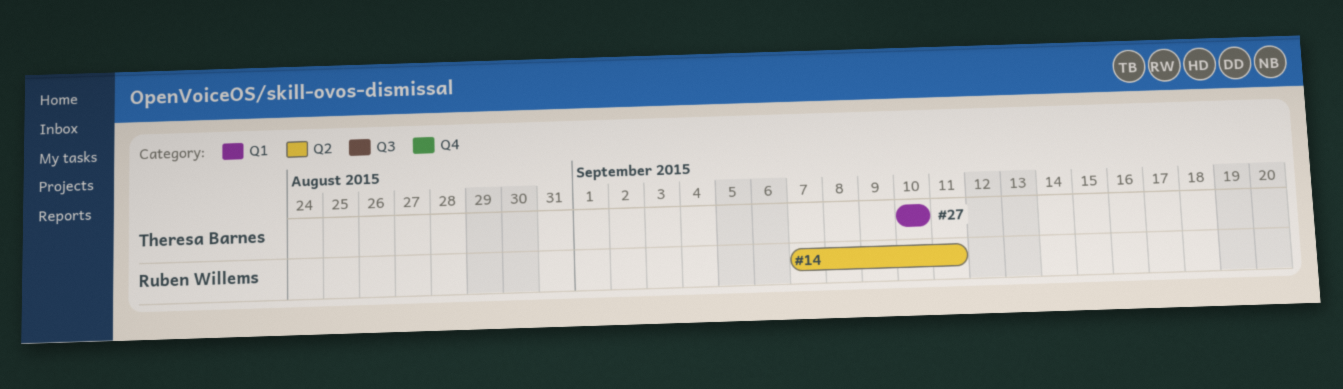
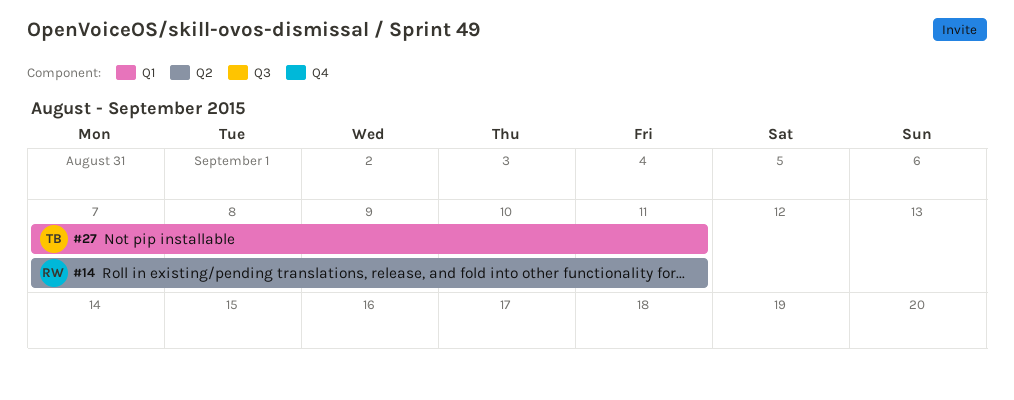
#27, start: Sep 10 -> Sep 7
#27, due: Sep 10 -> Sep 11

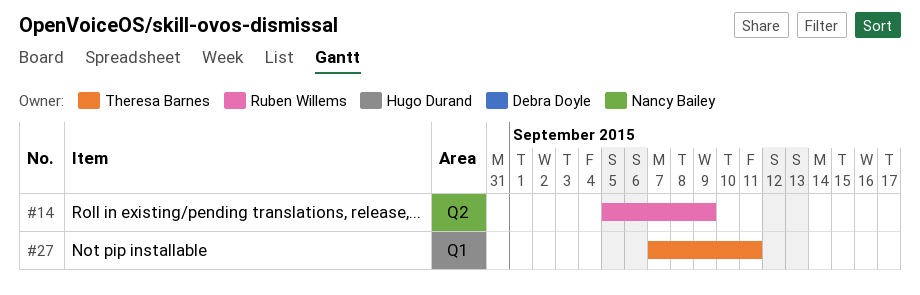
#14, start: Sep 7 -> Sep 5
#14, due: Sep 11 -> Sep 9

